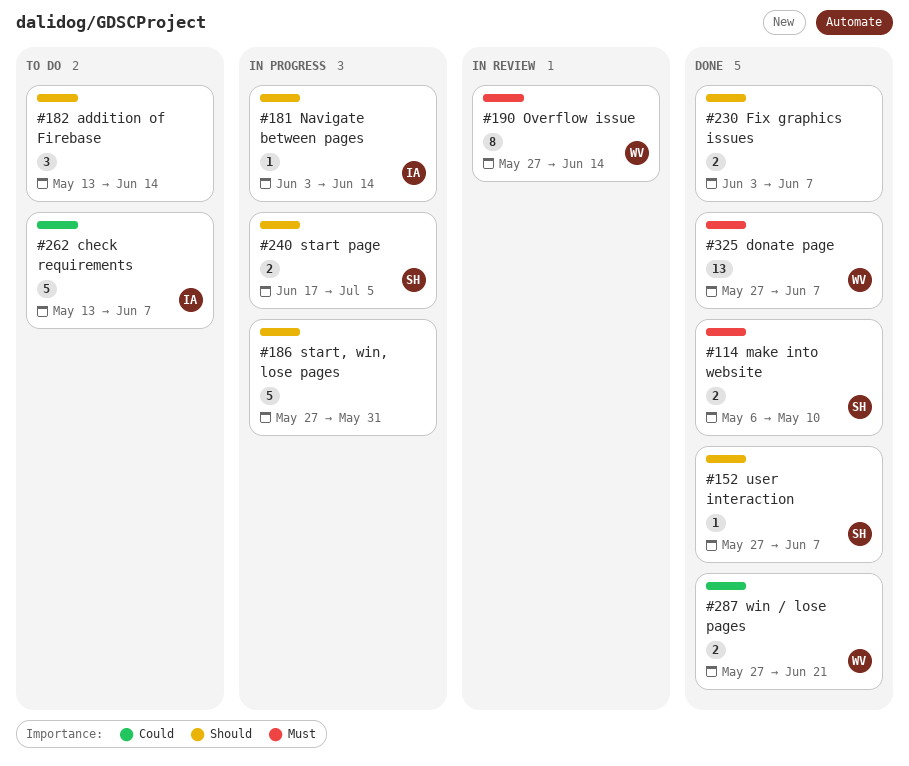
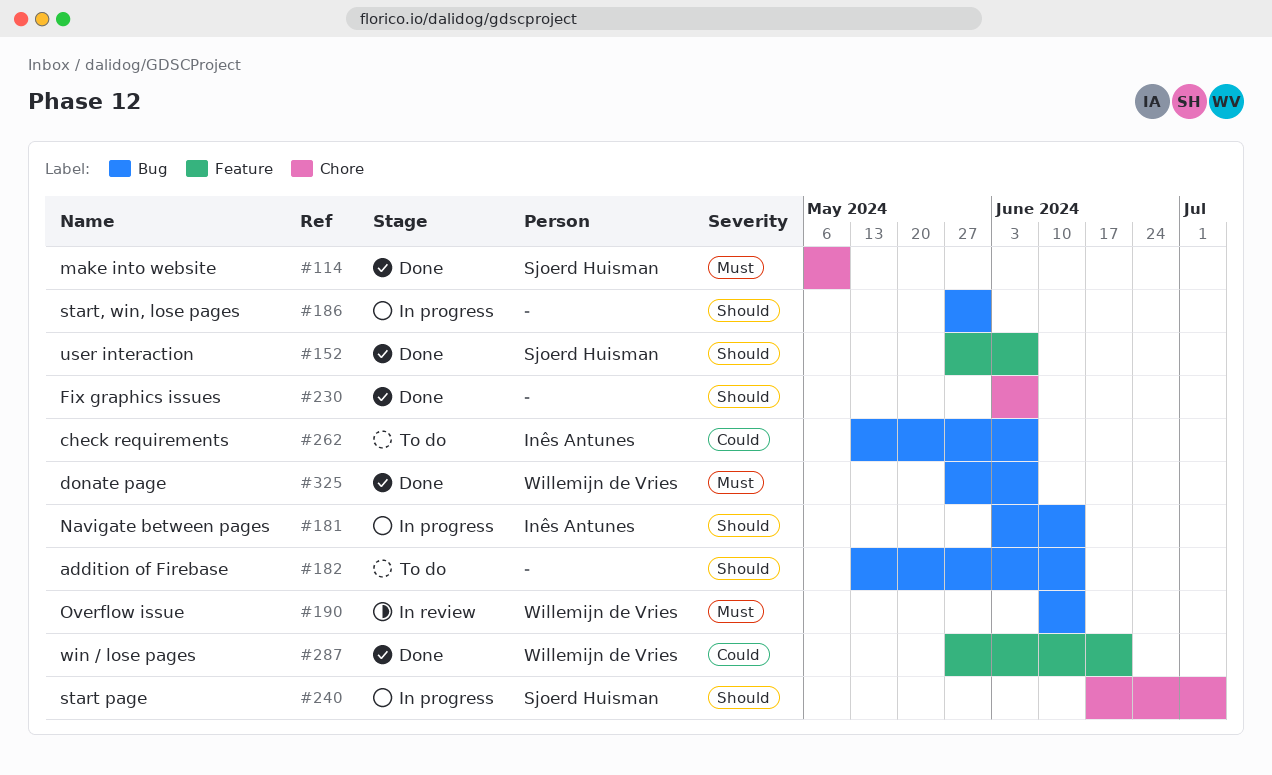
#190, start: May 27 -> Jun 10

